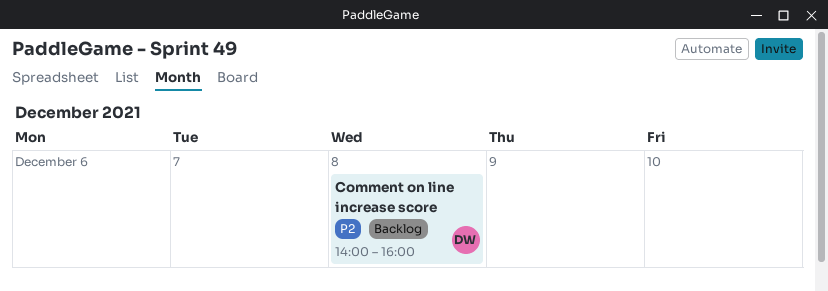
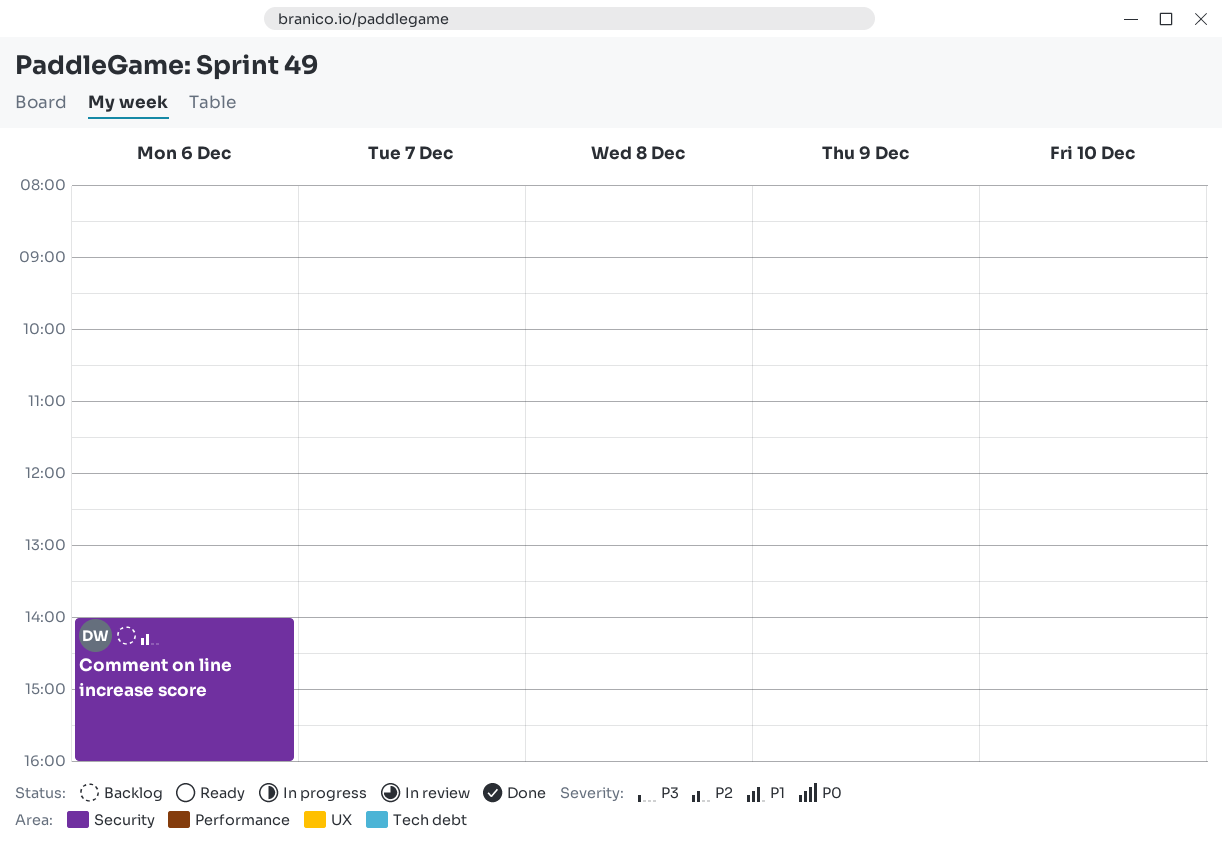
Comment on line increase score, day: Dec 8 -> Dec 6

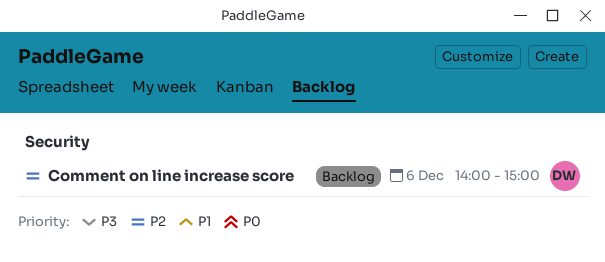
Comment on line increase score, ends: 16:00 -> 15:00

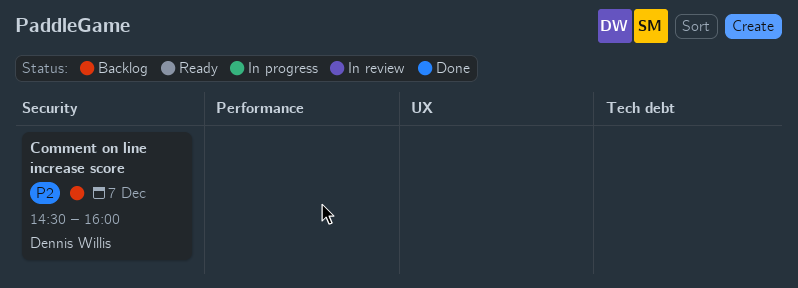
Comment on line increase score, day: Dec 6 -> Dec 7
Comment on line increase score, begins: 14:00 -> 14:30
Comment on line increase score, ends: 15:00 -> 16:00

